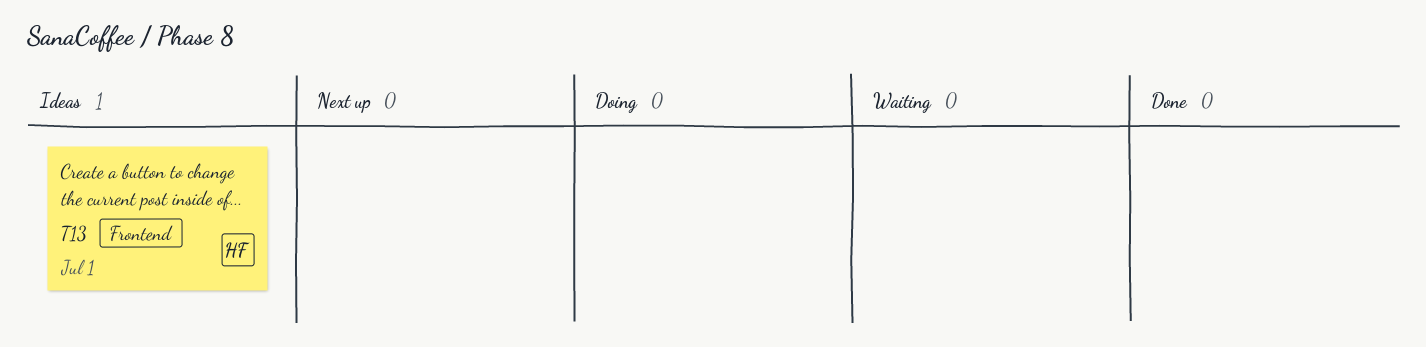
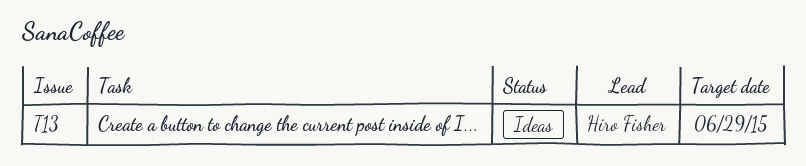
T13, due: Jul 1 -> Jun 29

